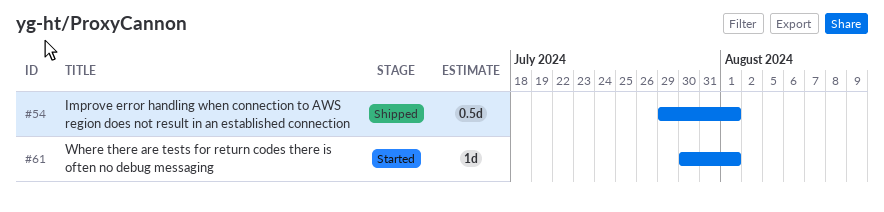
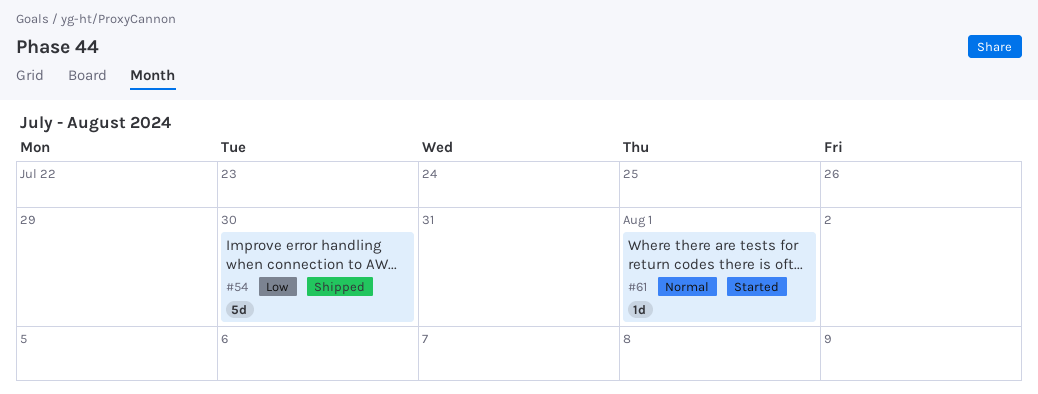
#54, estimate: 0.5d -> 5d
#54, due: Aug 1 -> Jul 30

